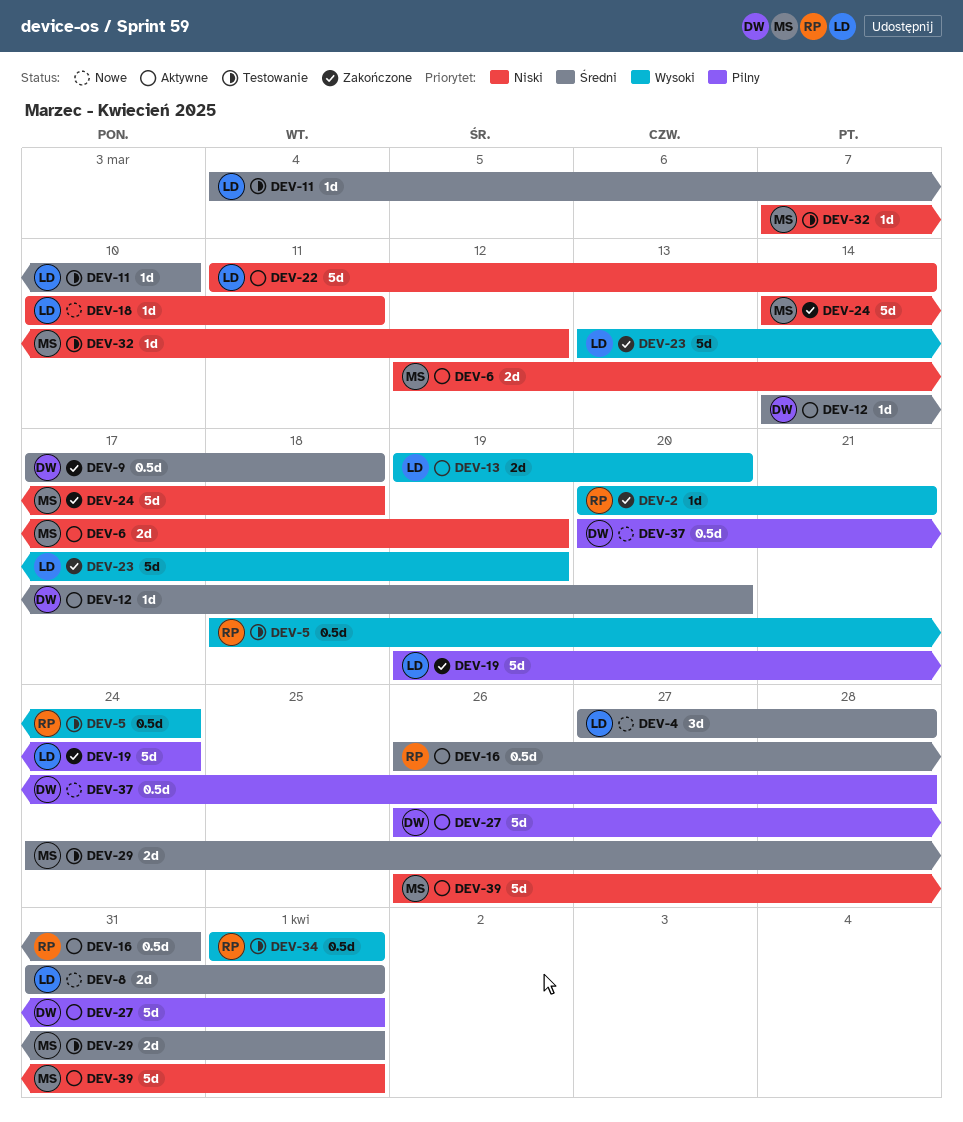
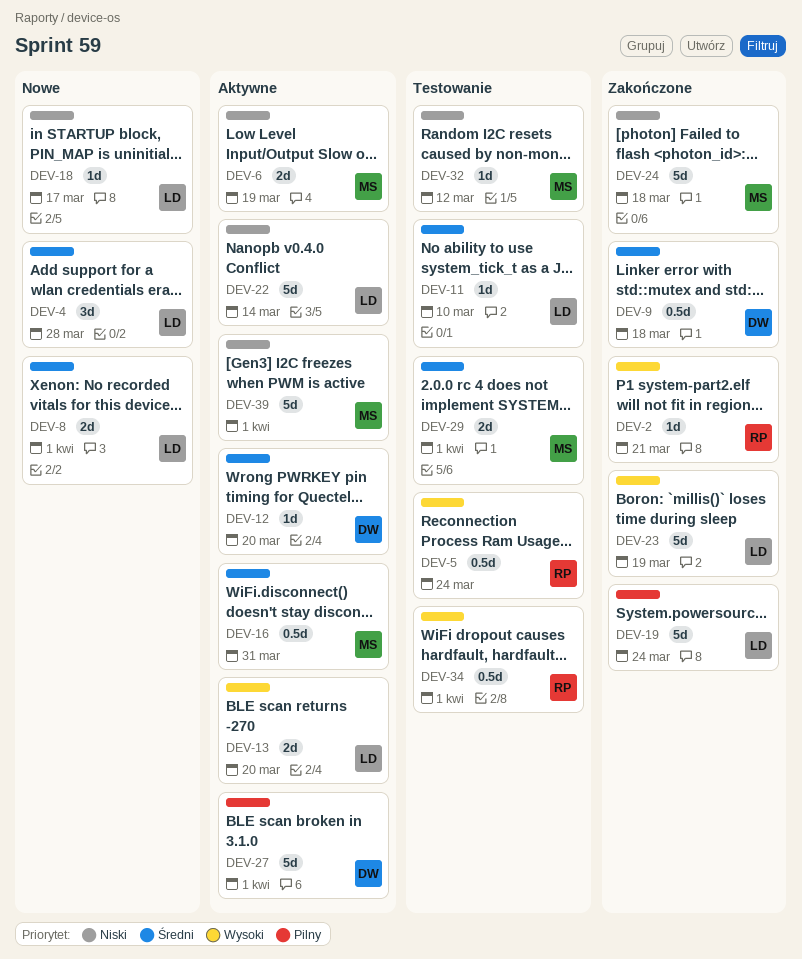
DEV-16, owner: RP -> MS
DEV-18, due: Mar 11 -> Mar 17
DEV-37: present -> none

